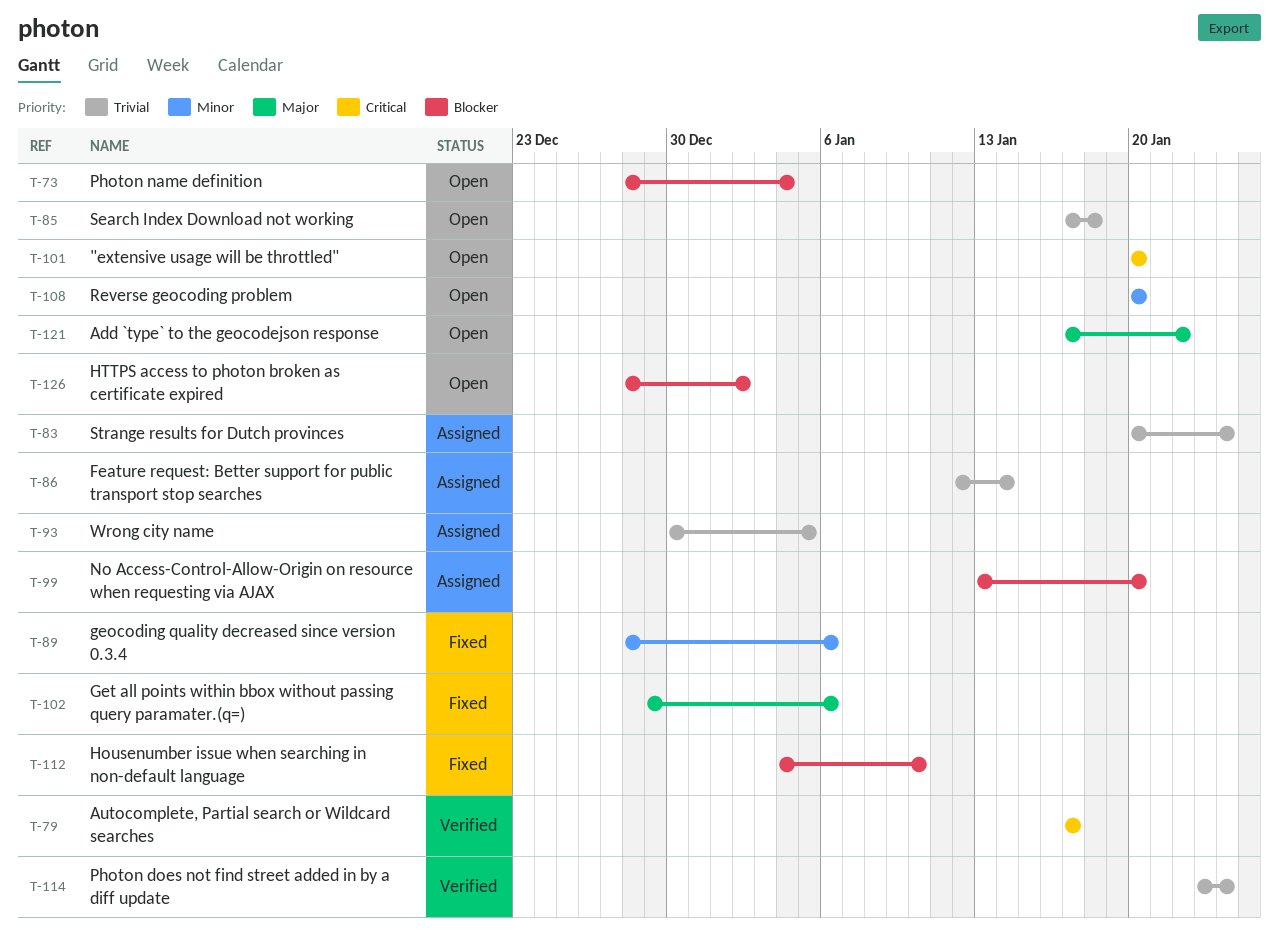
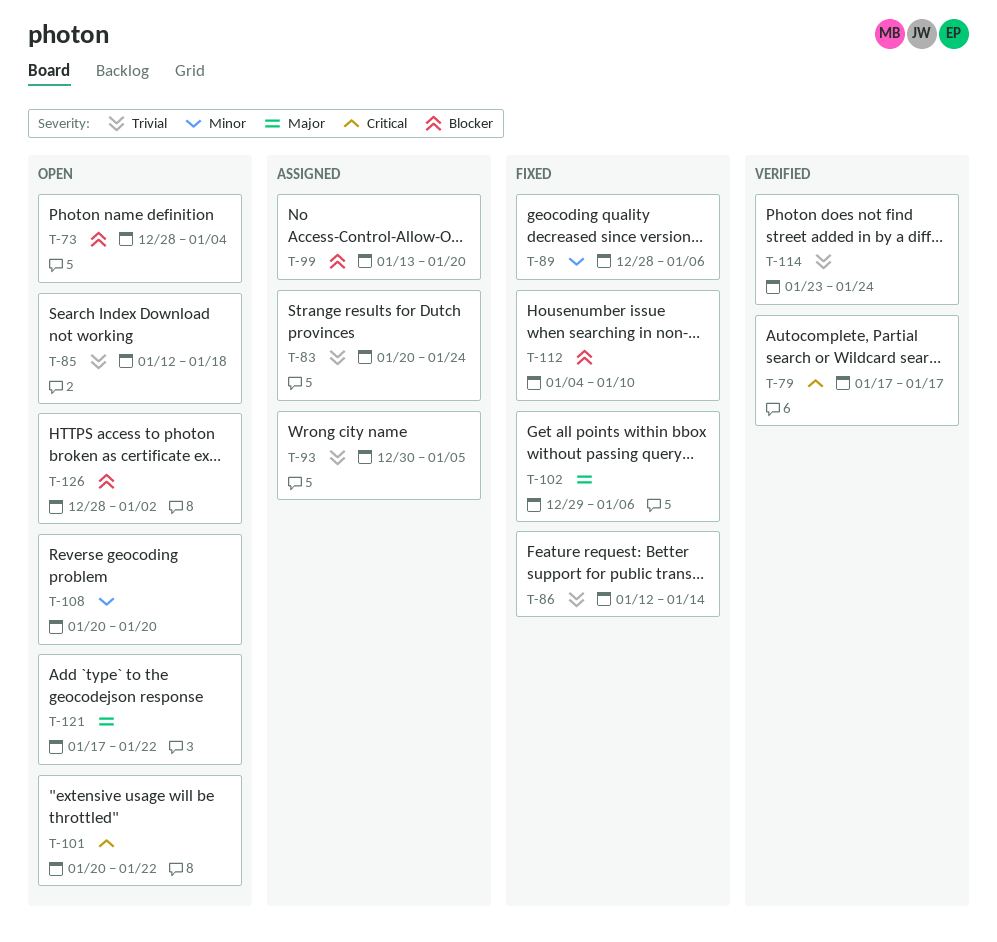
T-85, start: Jan 17 -> Jan 12
T-86, status: Assigned -> Fixed
T-101, due: Jan 20 -> Jan 22

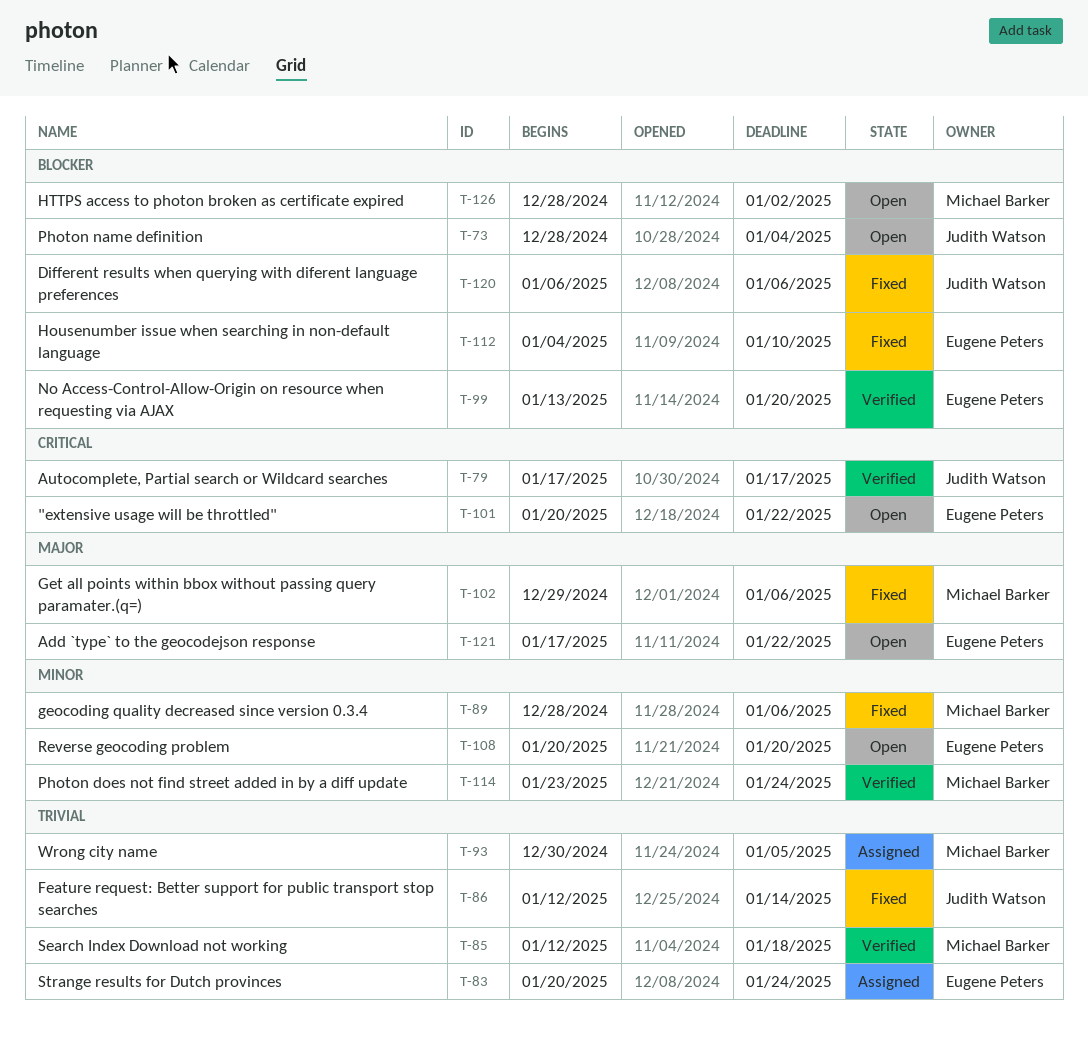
T-85, status: Open -> Verified
T-99, status: Assigned -> Verified
T-114, priority: Trivial -> Minor
T-120: none -> present

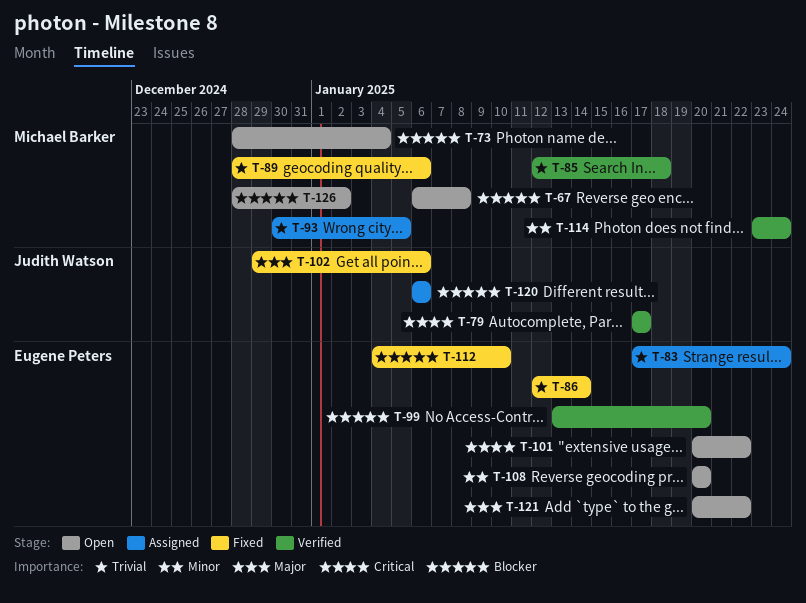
T-67: none -> present
T-73, owner: Judith Watson -> Michael Barker
T-83, start: Jan 20 -> Jan 17
T-86, owner: Judith Watson -> Eugene Peters
T-89, priority: Minor -> Trivial
T-102, owner: Michael Barker -> Judith Watson
T-120, status: Fixed -> Assigned
T-121, start: Jan 17 -> Jan 20

